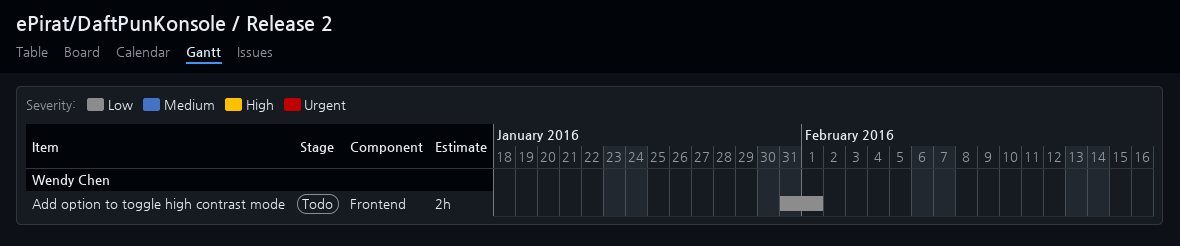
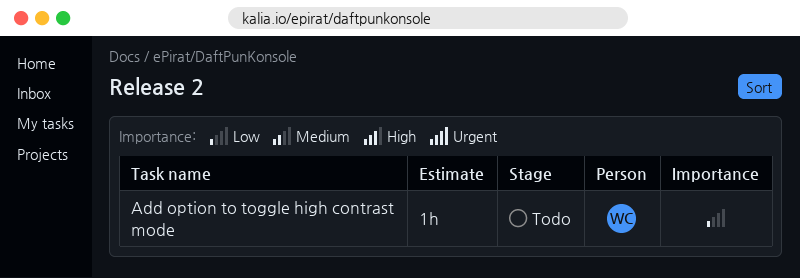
Add option to toggle high contrast mode, estimate: 2h -> 1h

